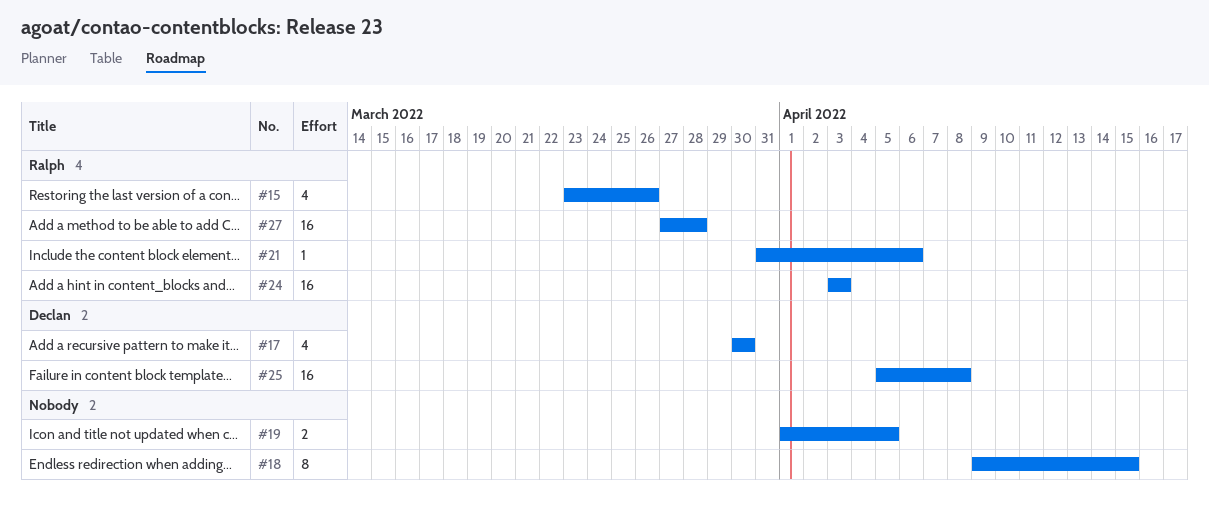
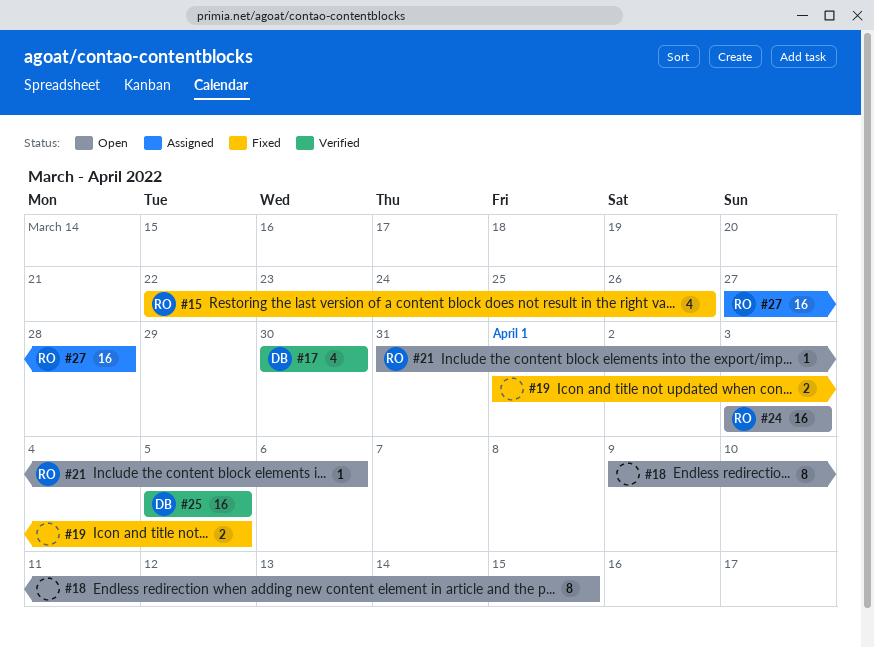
#15, start: Mar 23 -> Mar 22
#25, due: Apr 8 -> Apr 5

